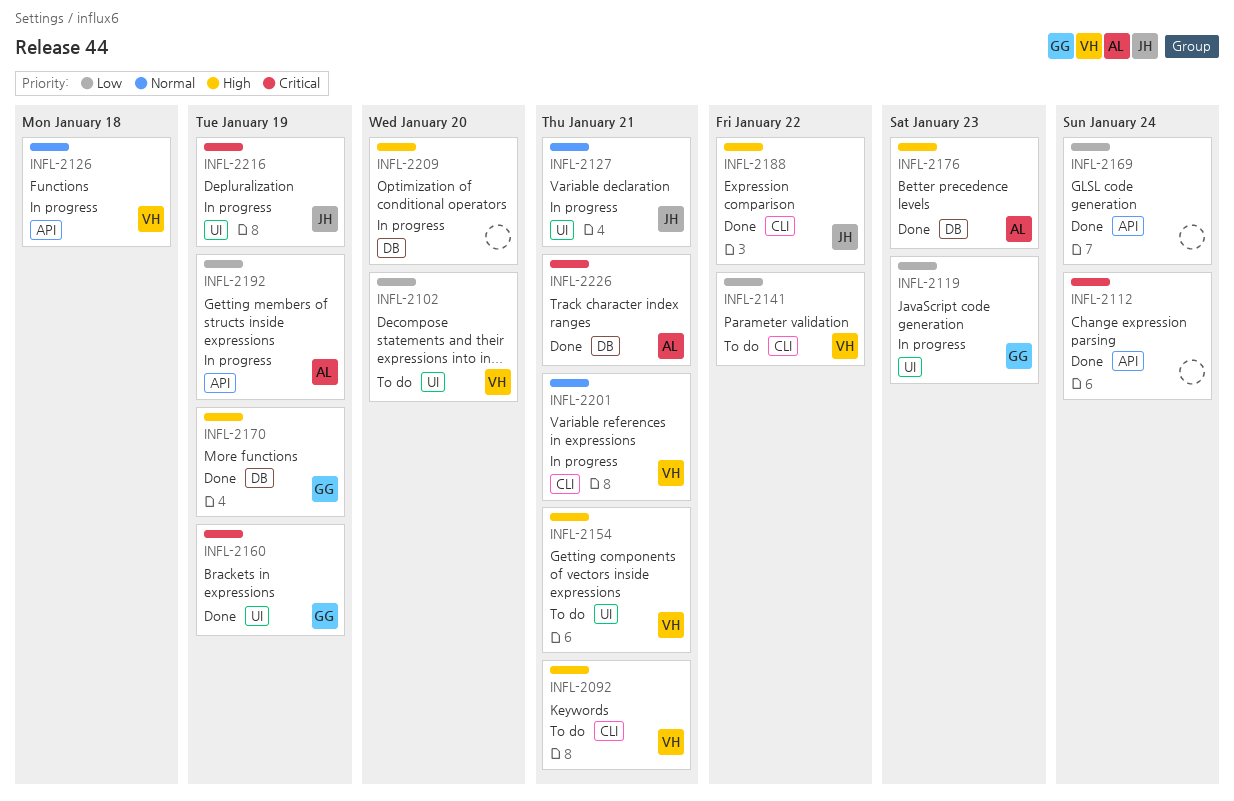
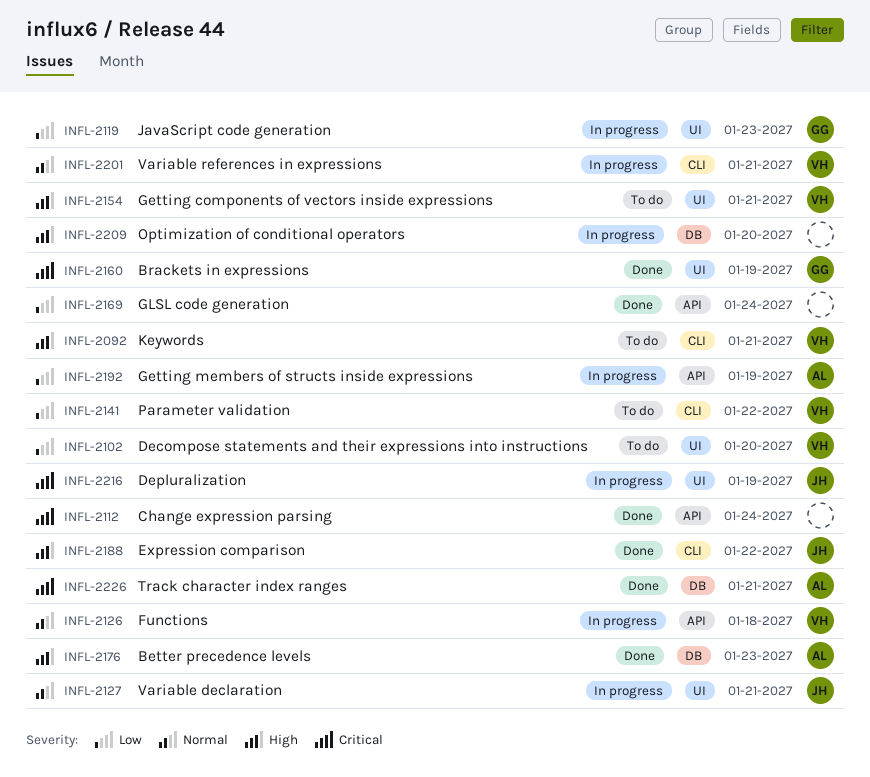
INFL-2170: present -> none

